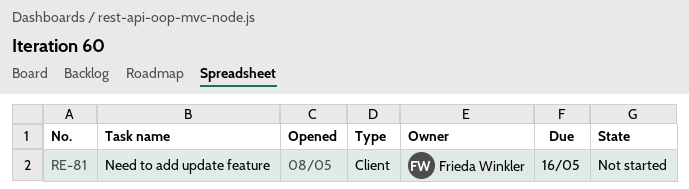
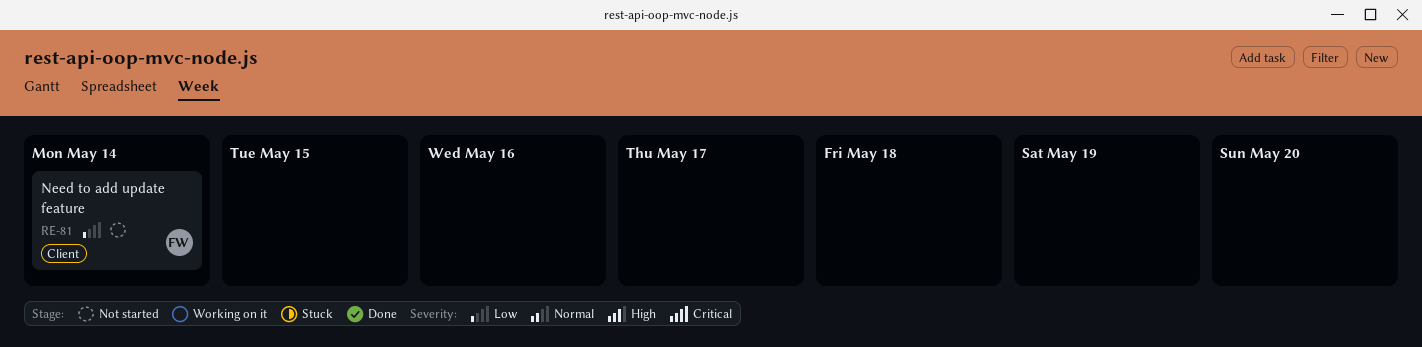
RE-81, due: May 16 -> May 14

